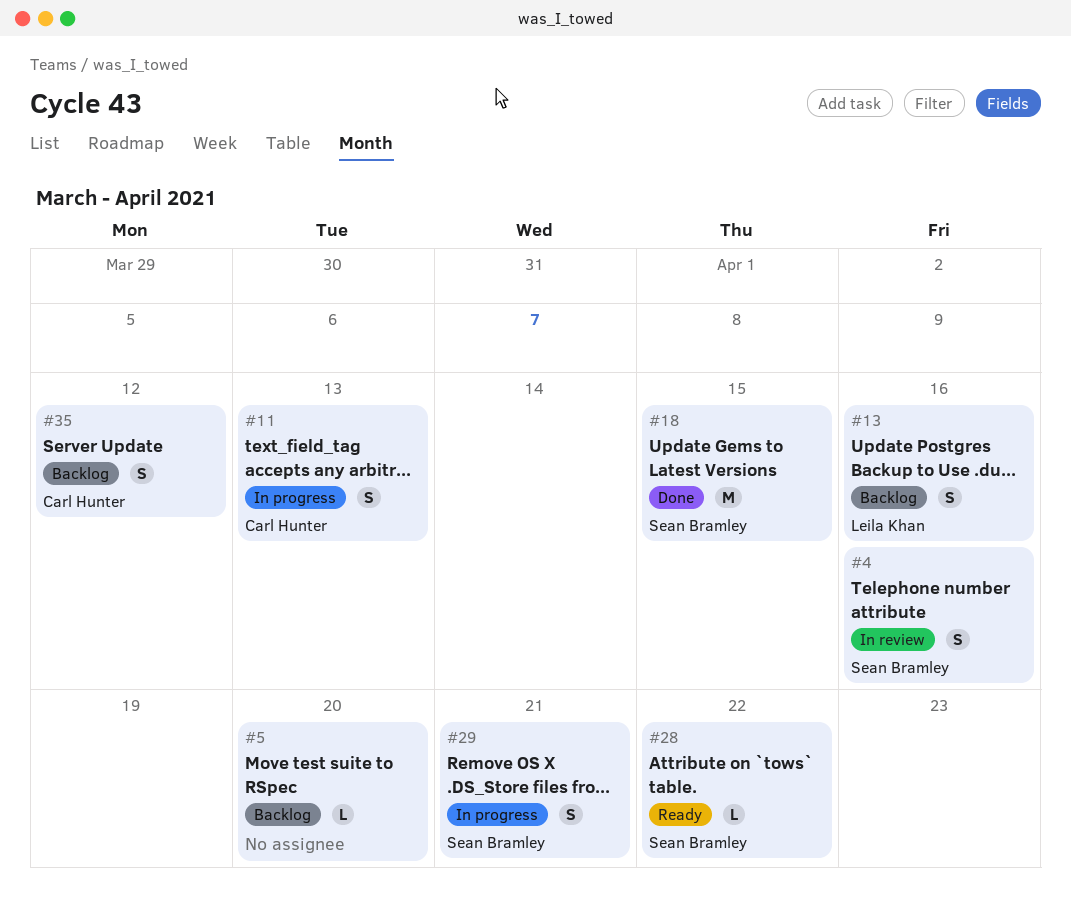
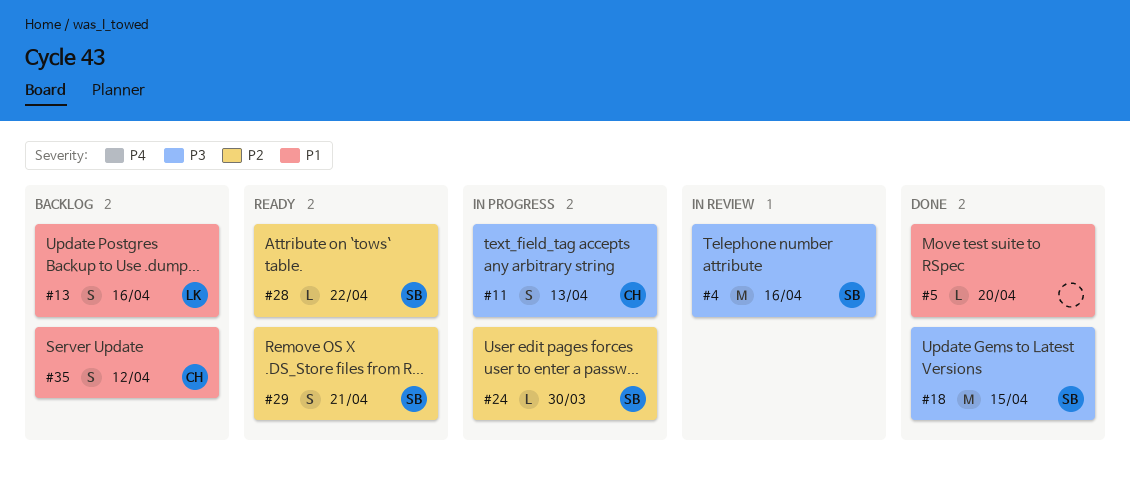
#4, estimate: S -> M
#5, status: Backlog -> Done
#24: none -> present
#29, status: In progress -> Ready

